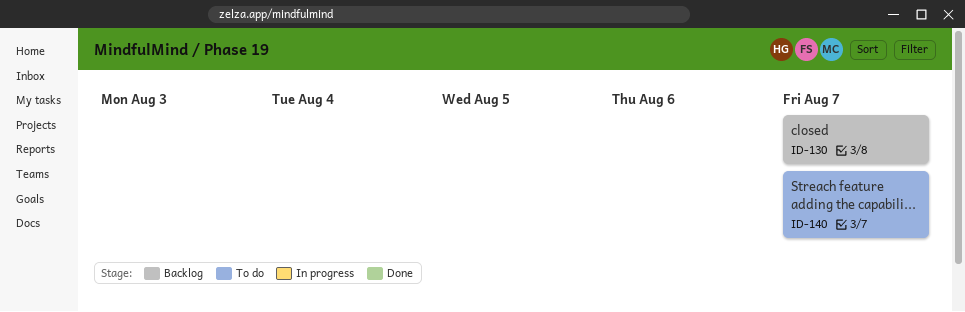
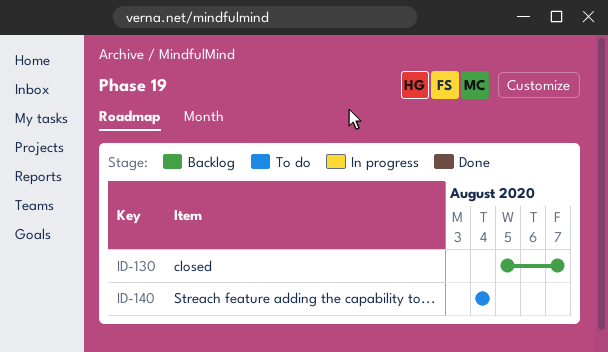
ID-140, due: Aug 7 -> Aug 4

